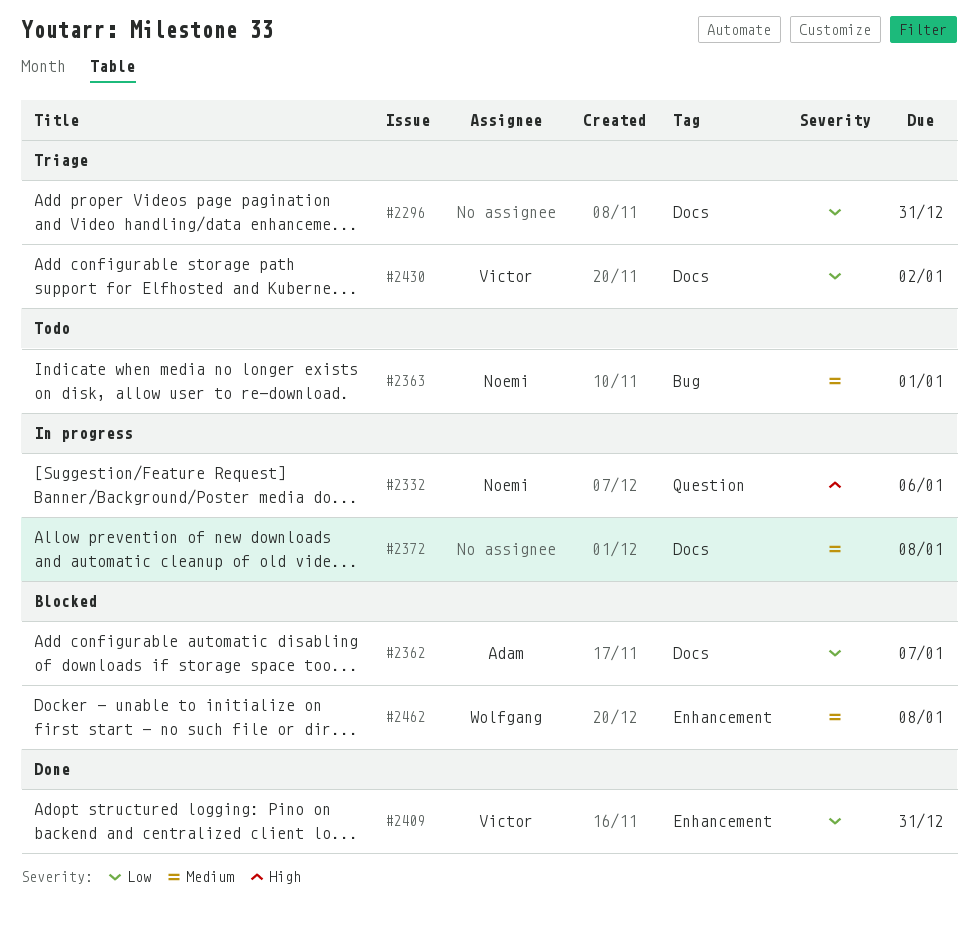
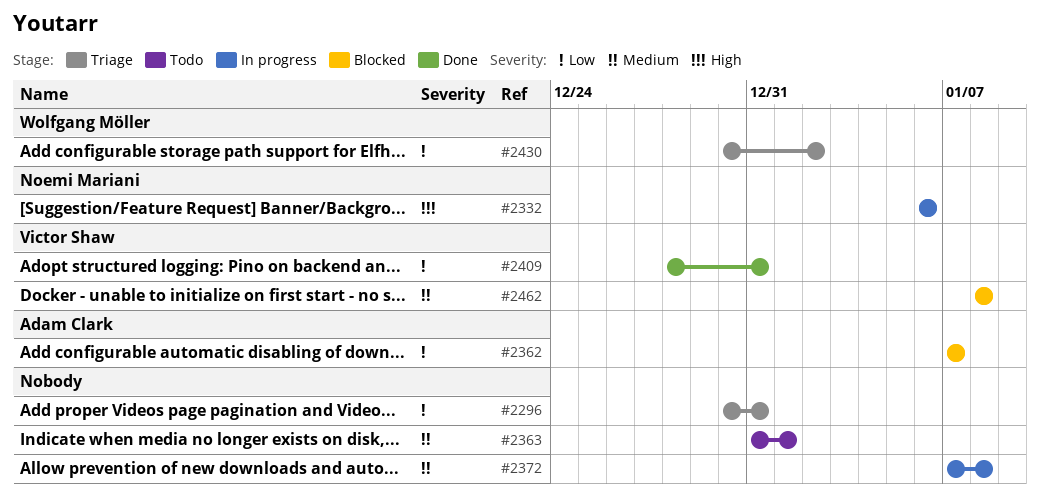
#2363, owner: Noemi Mariani -> none
#2430, owner: Victor Shaw -> Wolfgang Möller
#2462, owner: Wolfgang Möller -> Victor Shaw

